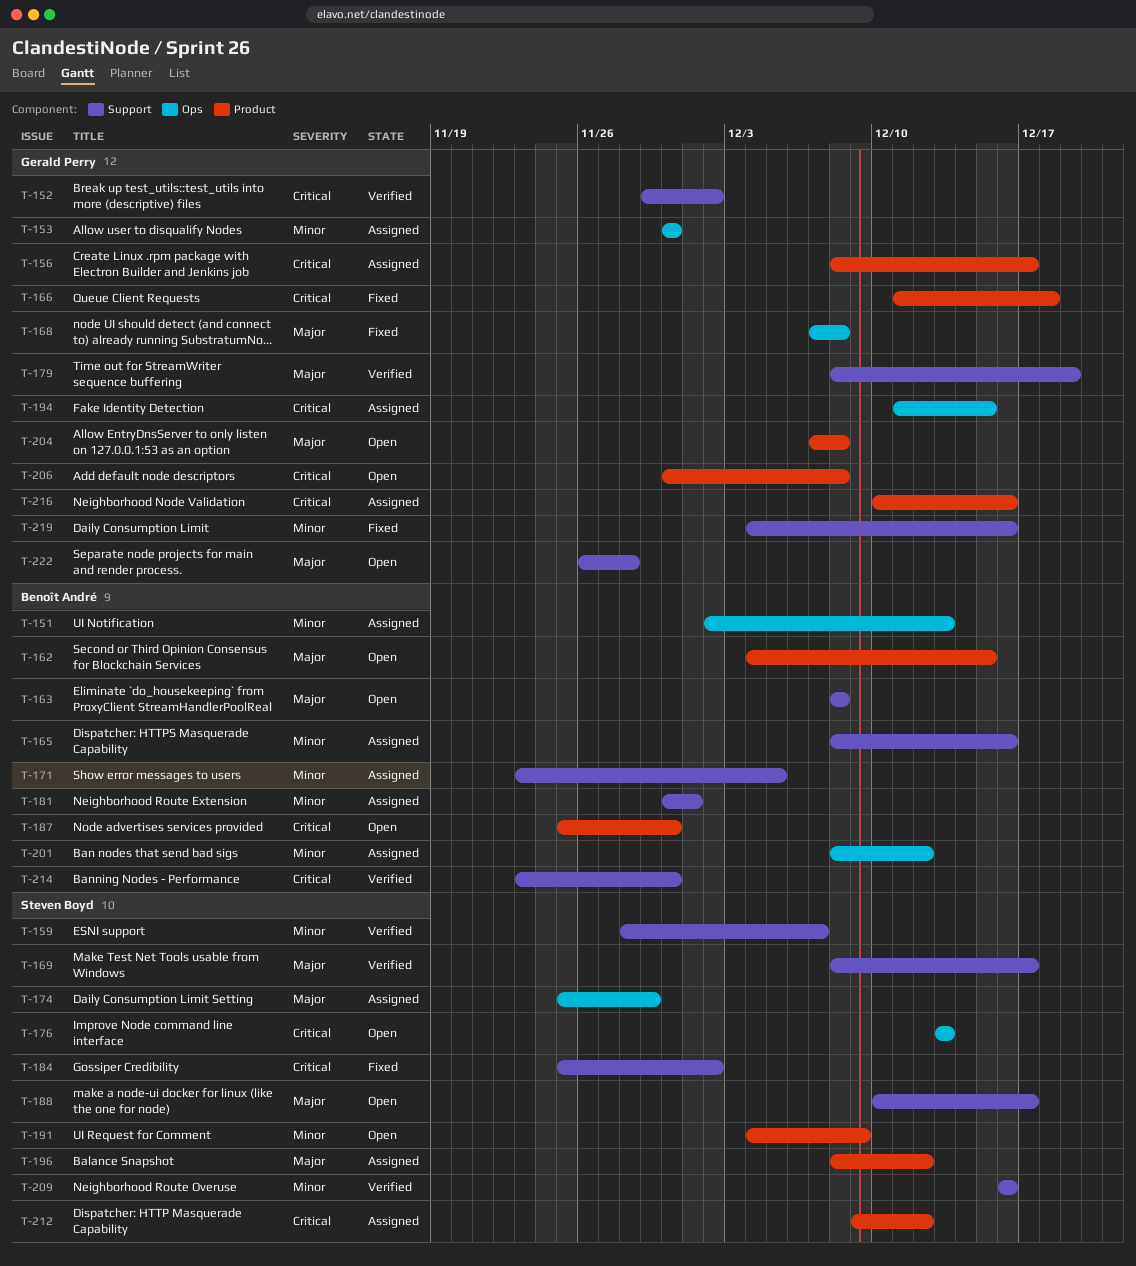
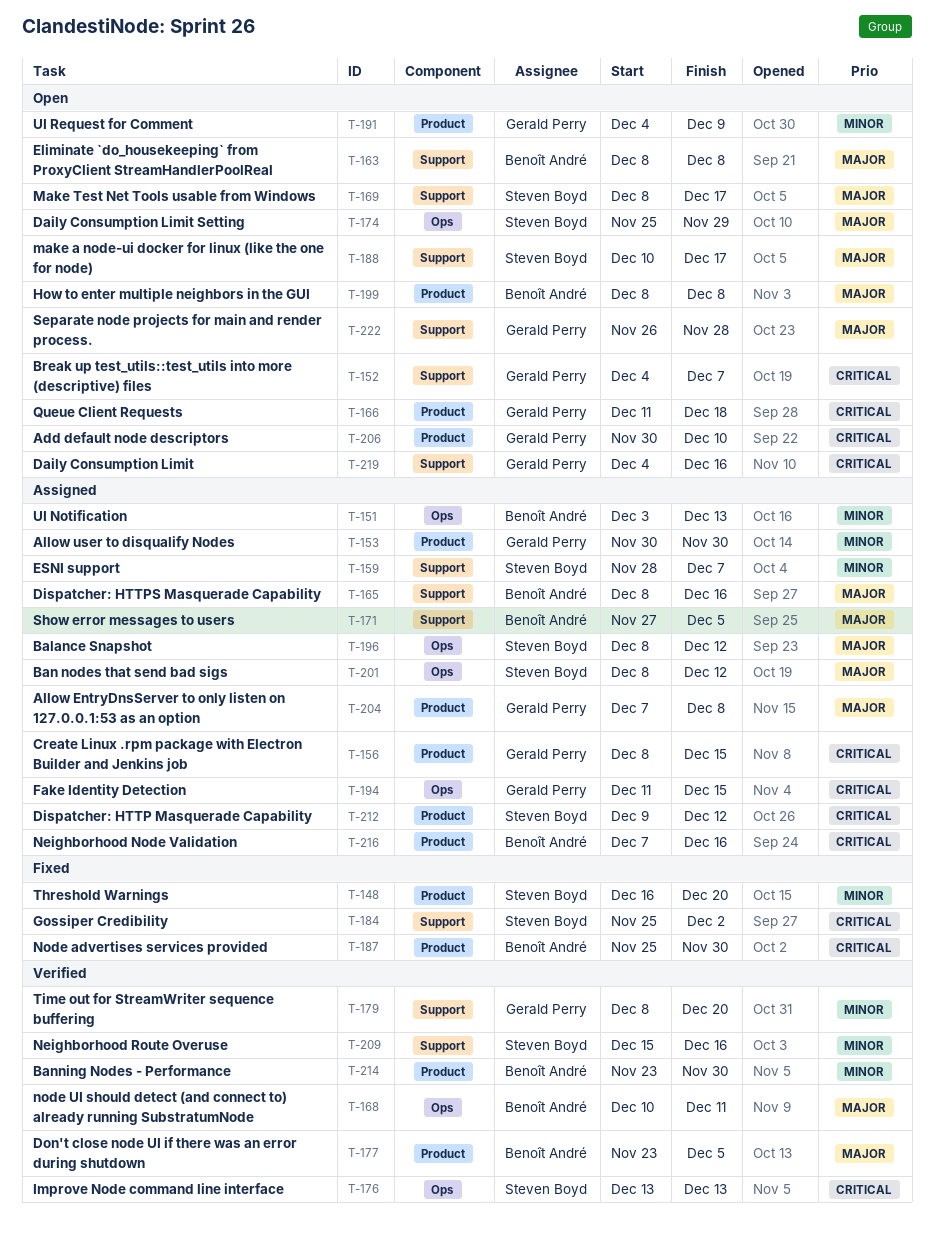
T-148: none -> present
T-151, start: Dec 2 -> Dec 3
T-152, status: Verified -> Open
T-152, start: Nov 29 -> Dec 4
T-152, due: Dec 2 -> Dec 7
T-153, label: Ops -> Product
T-156, due: Dec 17 -> Dec 15
T-159, status: Verified -> Assigned
T-162: present -> none
T-165, priority: Minor -> Major
T-166, status: Fixed -> Open
T-168, status: Fixed -> Verified
T-168, owner: Gerald Perry -> Benoît André
T-168, start: Dec 7 -> Dec 10
T-168, due: Dec 8 -> Dec 11
T-169, status: Verified -> Open
T-171, priority: Minor -> Major
T-171, start: Nov 23 -> Nov 27
T-174, status: Assigned -> Open
T-176, status: Open -> Verified
T-177: none -> present
T-179, priority: Major -> Minor
T-179, due: Dec 19 -> Dec 20
T-181: present -> none
T-187, status: Open -> Fixed
T-191, owner: Steven Boyd -> Gerald Perry
T-196, label: Product -> Ops
T-199: none -> present
T-201, owner: Benoît André -> Steven Boyd
T-201, priority: Minor -> Major
T-204, status: Open -> Assigned
T-206, due: Dec 8 -> Dec 10
T-209, start: Dec 16 -> Dec 15
T-214, priority: Critical -> Minor
T-214, label: Support -> Product
T-216, owner: Gerald Perry -> Benoît André
T-216, start: Dec 10 -> Dec 7
T-219, status: Fixed -> Open
T-219, priority: Minor -> Critical

